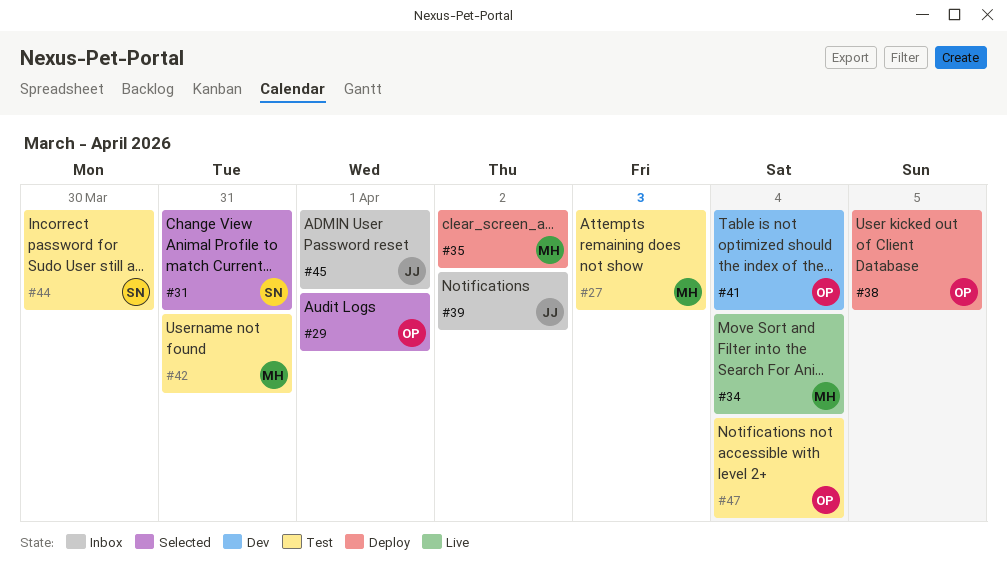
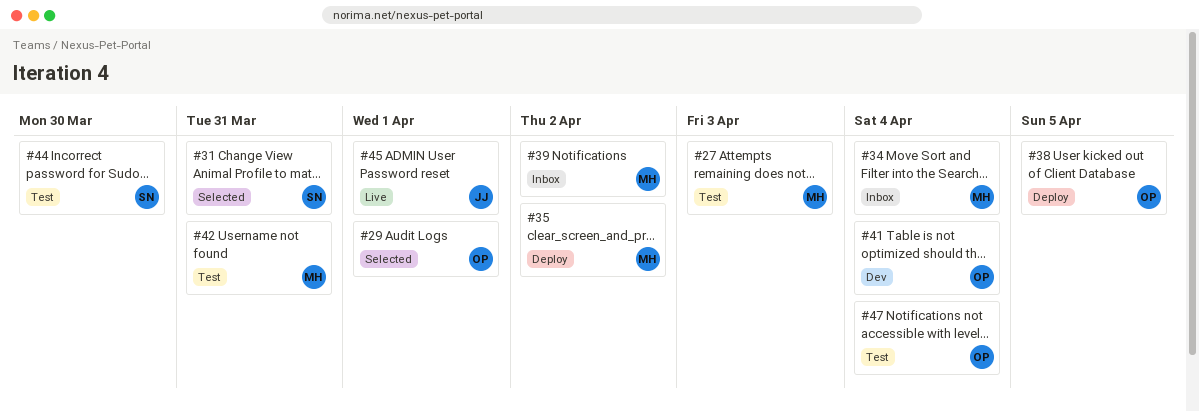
#34, status: Live -> Inbox
#39, owner: JJ -> MH
#45, status: Inbox -> Live

